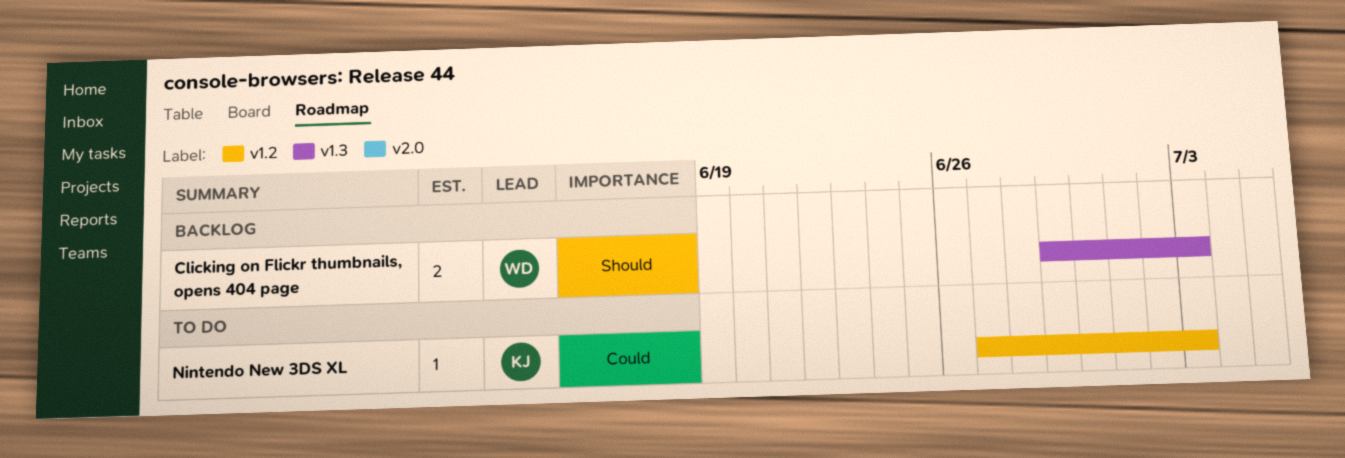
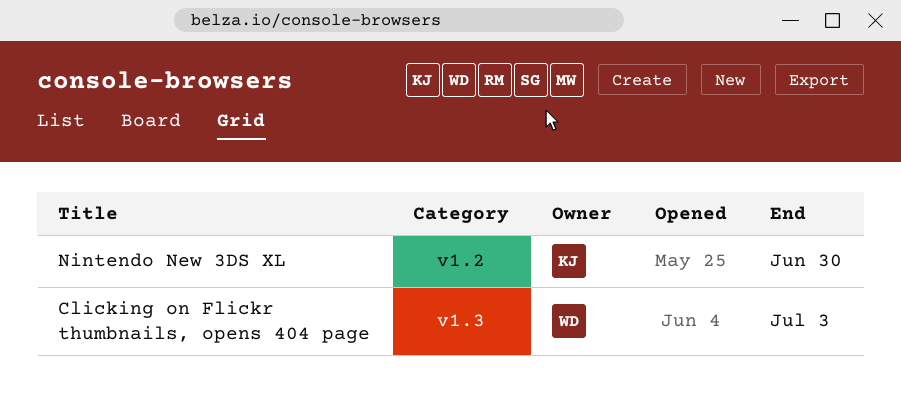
Nintendo New 3DS XL, due: Jul 3 -> Jun 30

